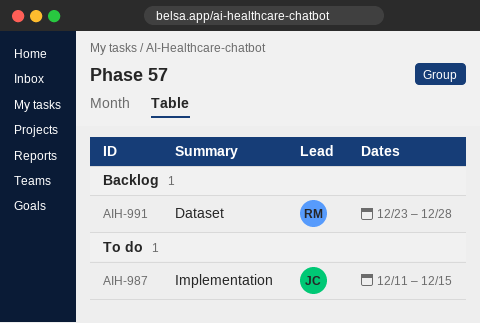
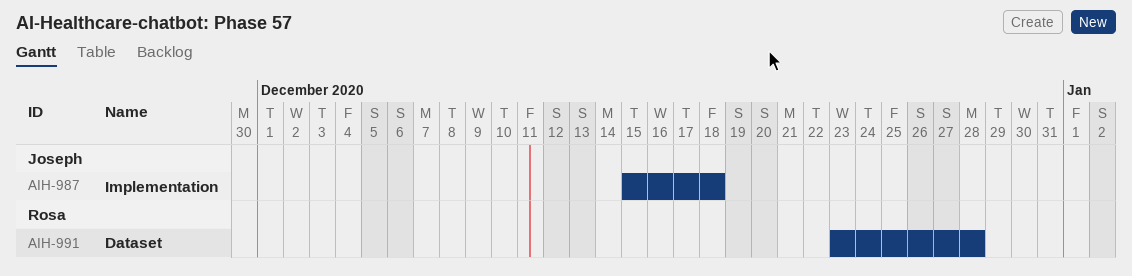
AIH-987, start: Dec 11 -> Dec 15
AIH-987, due: Dec 15 -> Dec 18

